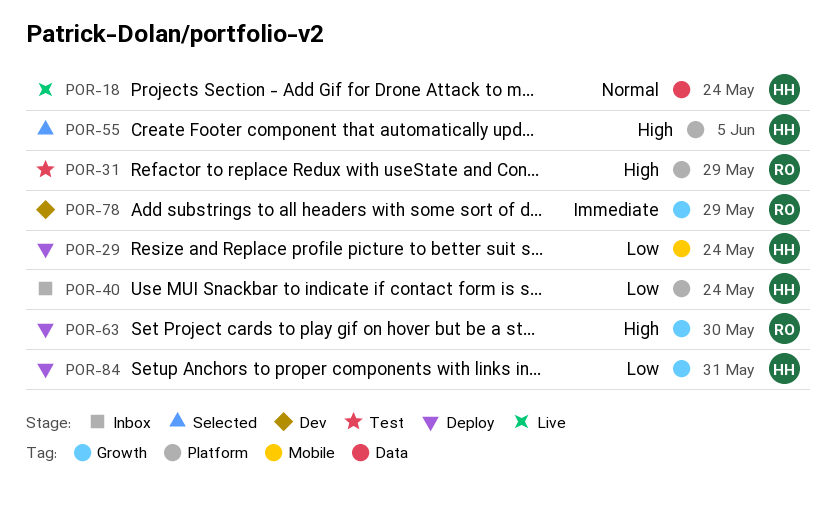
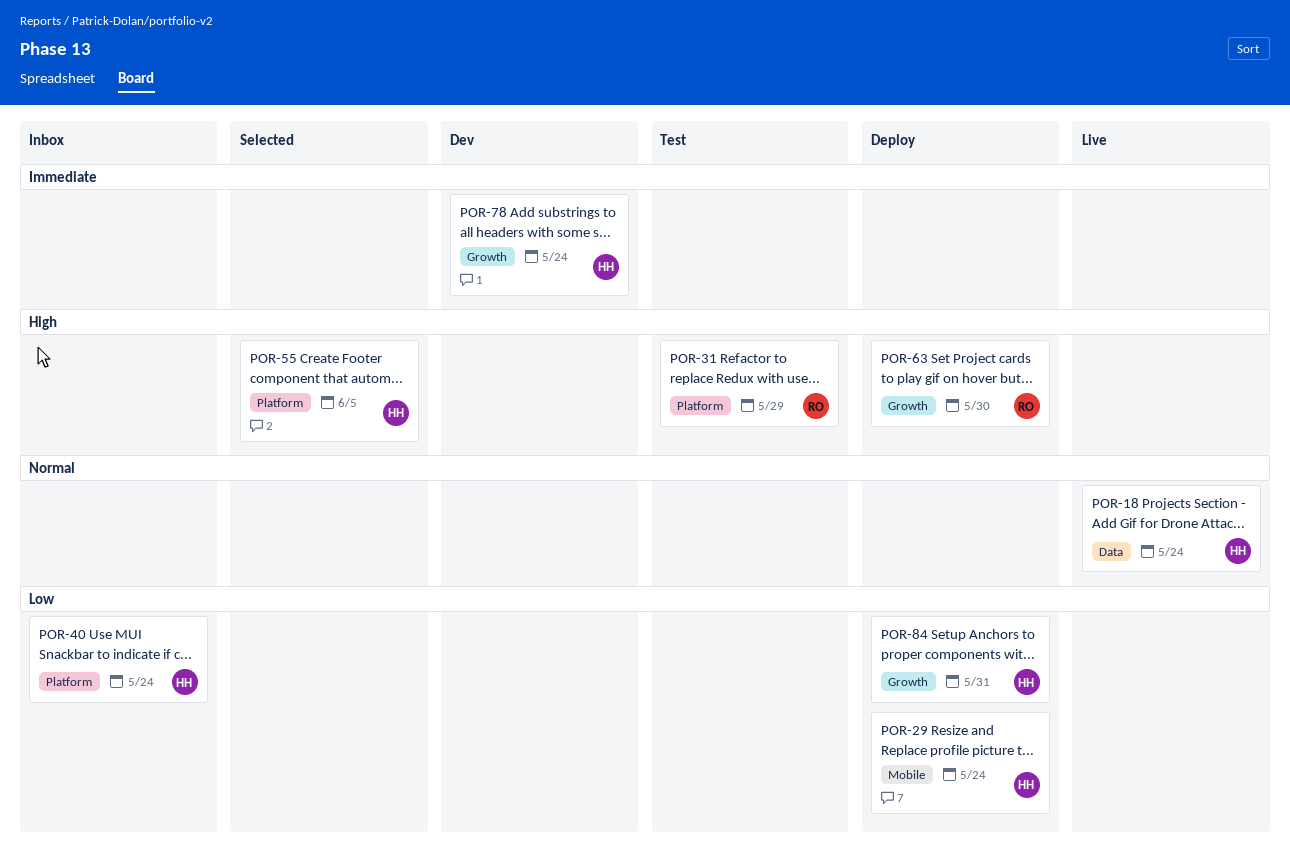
POR-78, owner: RO -> HH
POR-78, due: May 29 -> May 24

